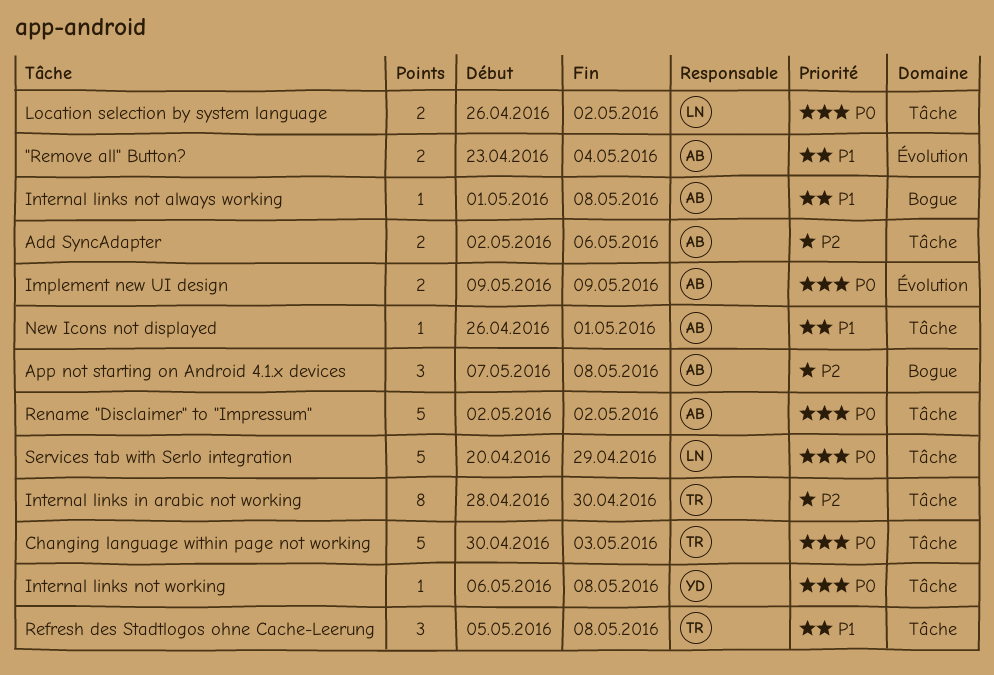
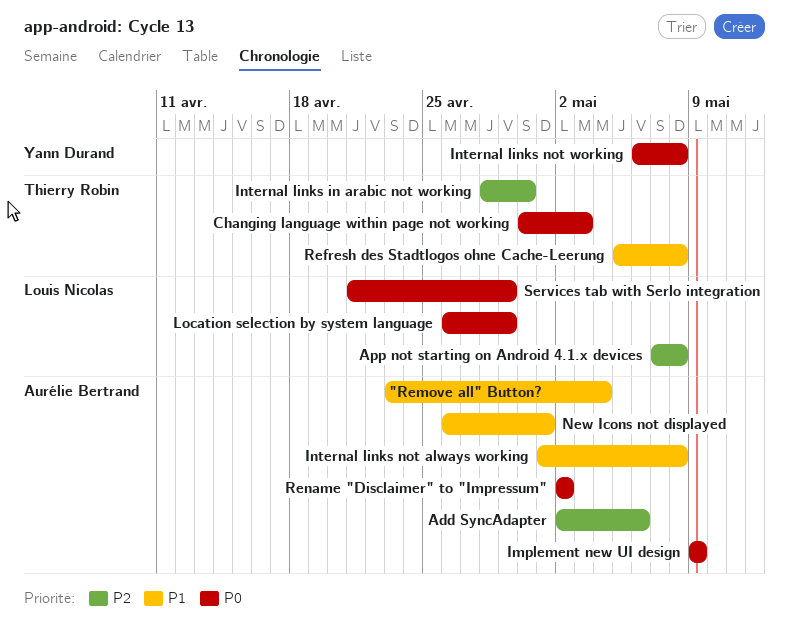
App not starting on Android 4.1.x devices, owner: Aurélie Bertrand -> Louis Nicolas
Location selection by system language, due: May 2 -> Apr 29
Services tab with Serlo integration, start: Apr 20 -> Apr 21

